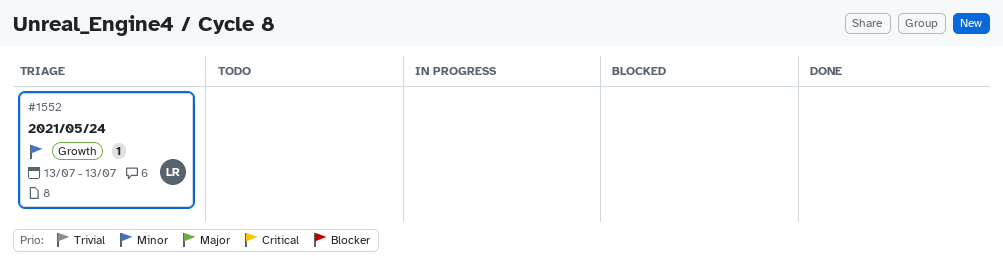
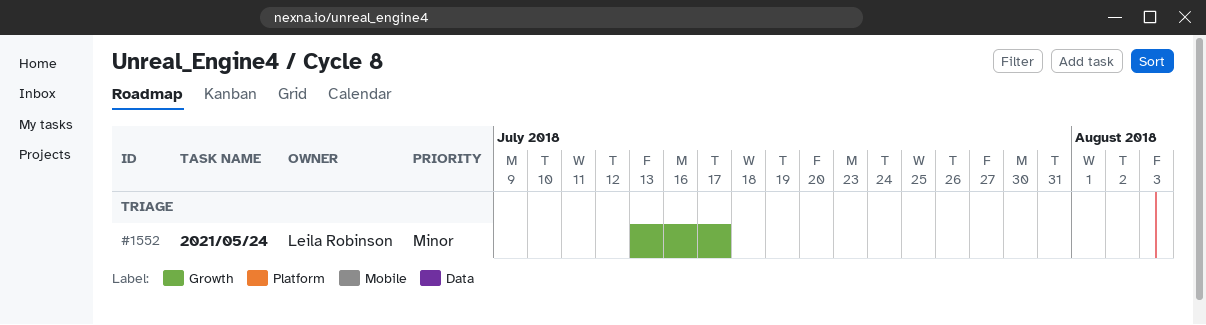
#1552, due: Jul 13 -> Jul 17

